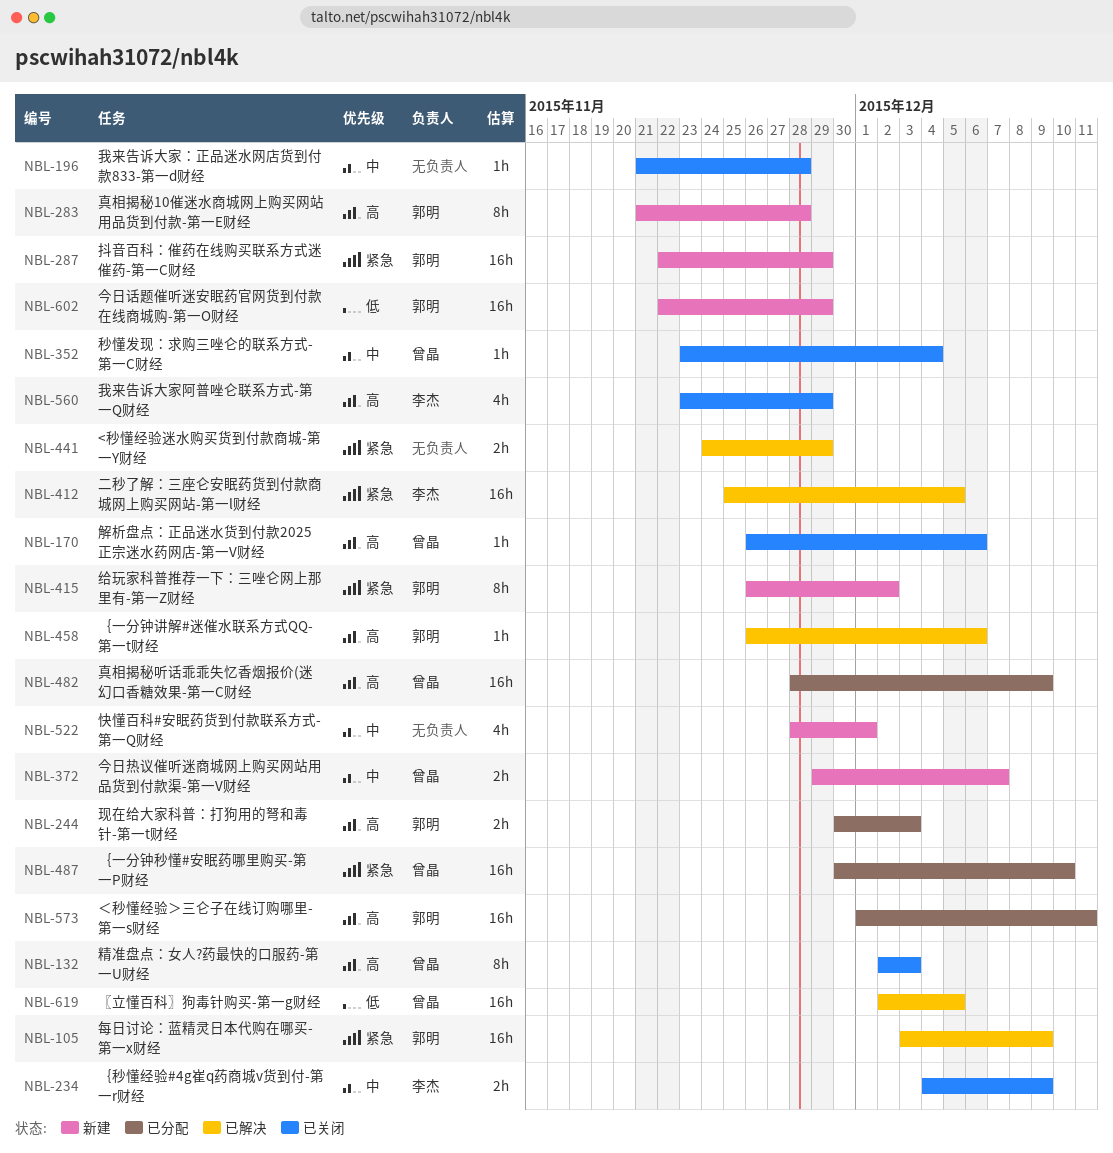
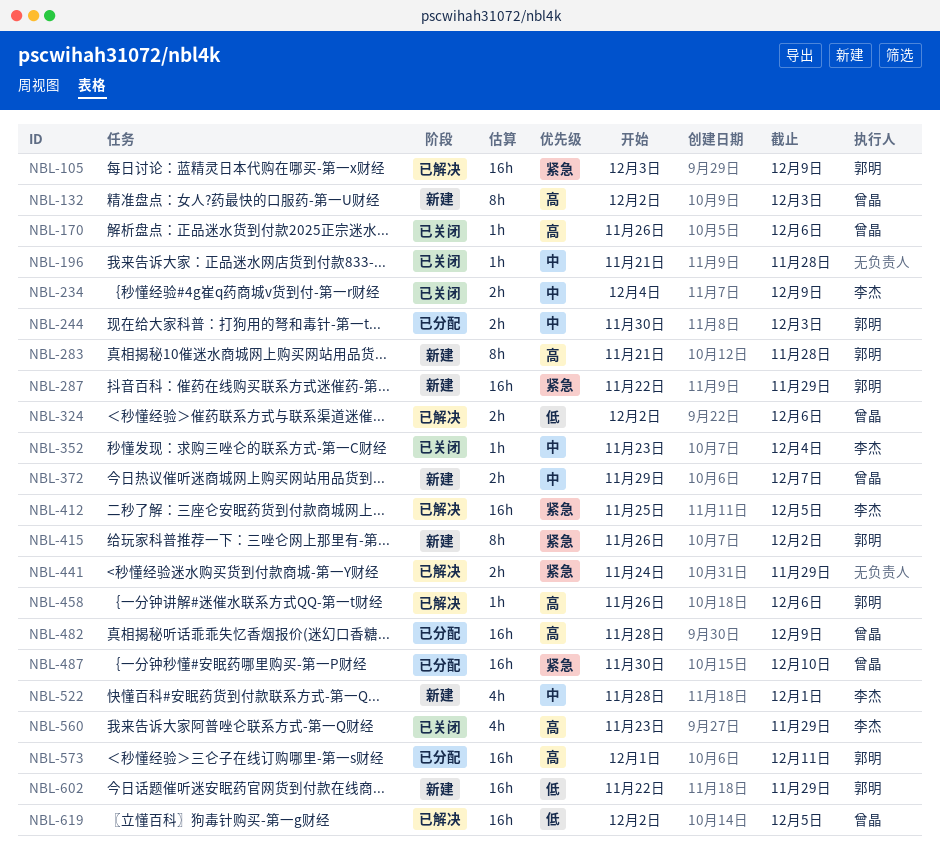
NBL-132, status: 已关闭 -> 新建
NBL-244, priority: 高 -> 中
NBL-324: none -> present
NBL-352, owner: 曾晶 -> 李杰
NBL-522, owner: none -> 李杰

